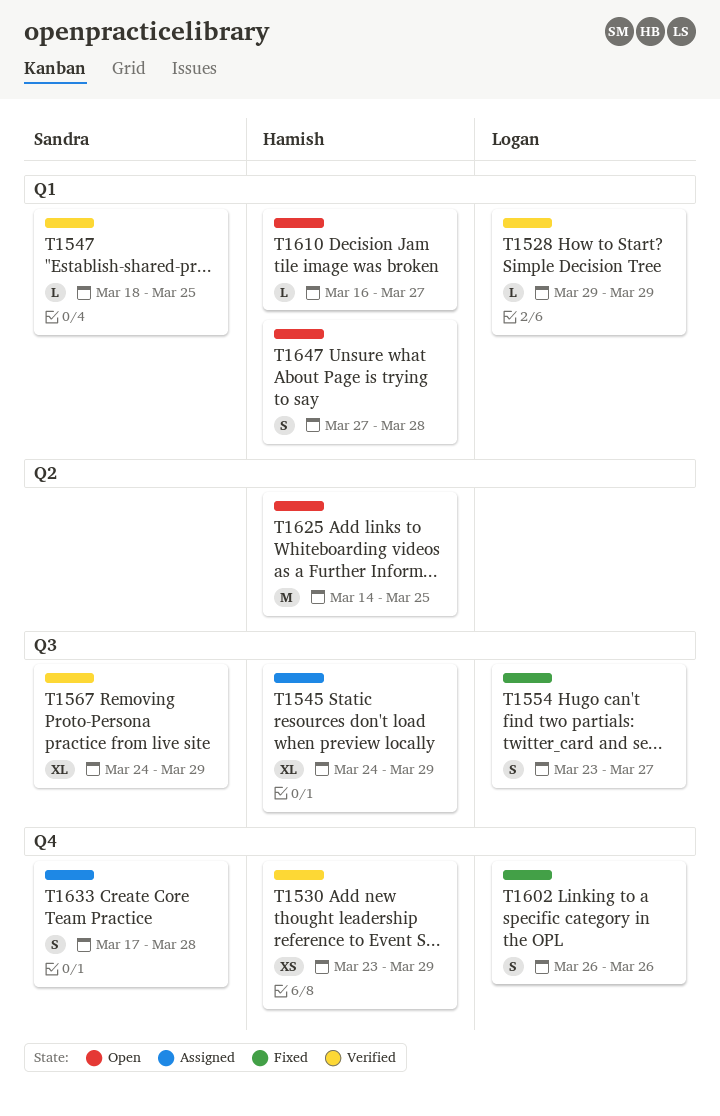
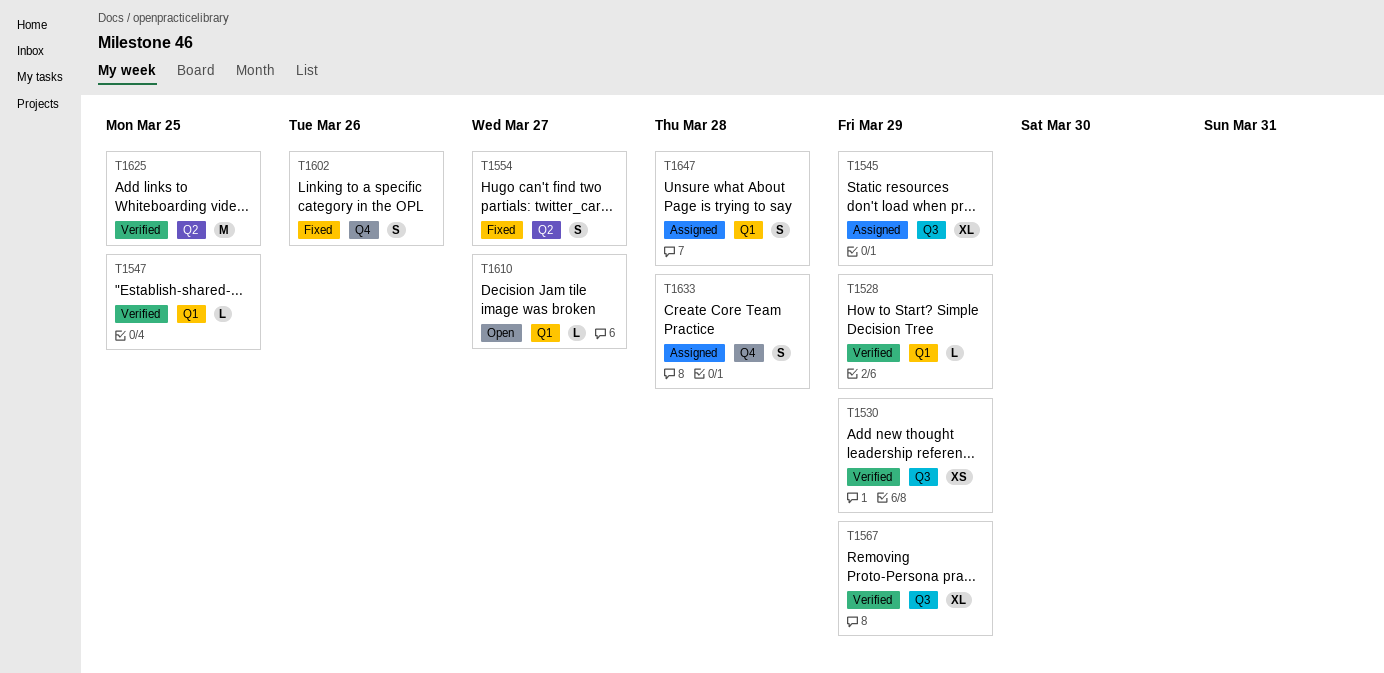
T1530, label: Q4 -> Q3
T1554, label: Q3 -> Q2
T1625, status: Open -> Verified
T1647, status: Open -> Assigned

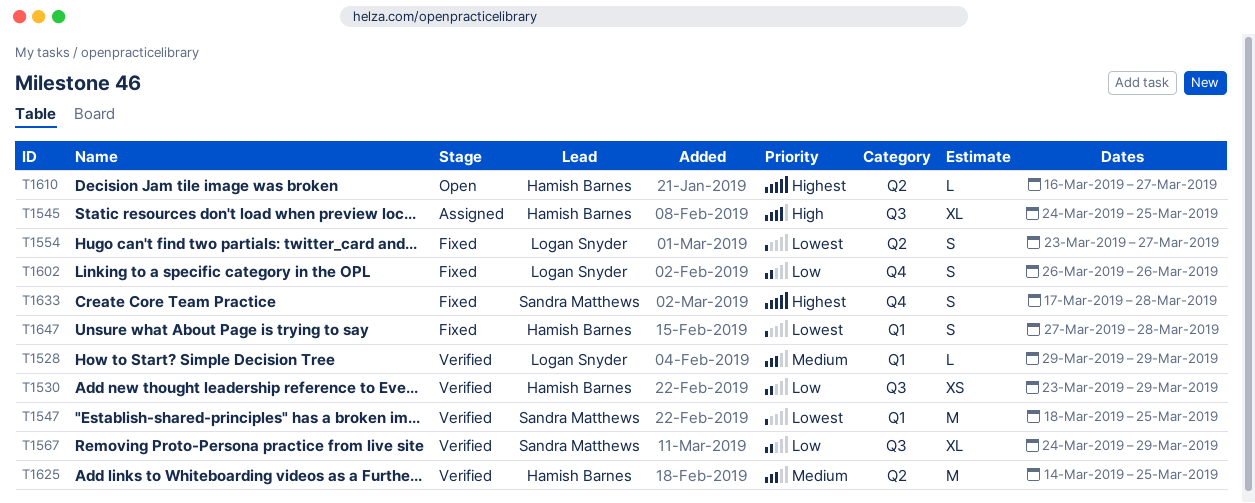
T1545, due: Mar 29 -> Mar 25
T1547, estimate: L -> M
T1610, label: Q1 -> Q2
T1633, status: Assigned -> Fixed
T1647, status: Assigned -> Fixed

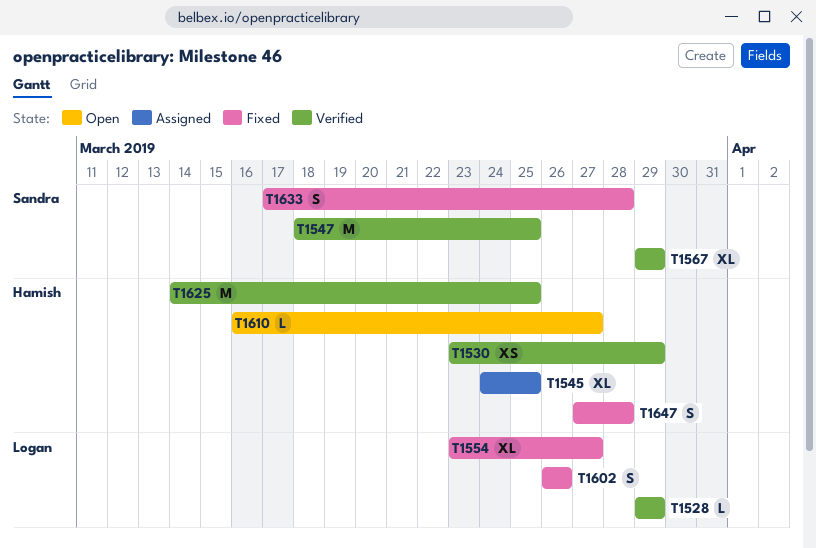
T1554, estimate: S -> XL
T1567, start: Mar 24 -> Mar 29

